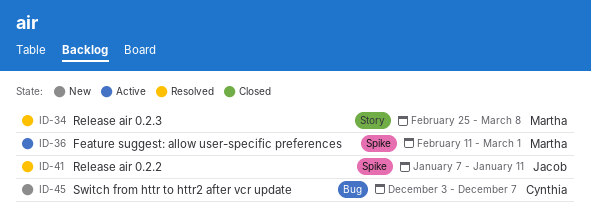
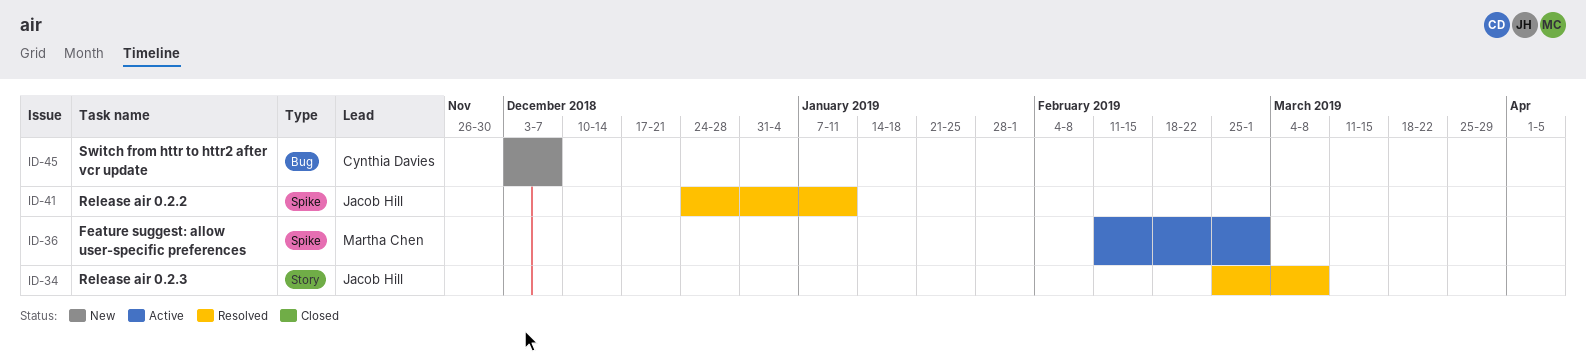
ID-34, owner: Martha Chen -> Jacob Hill
ID-41, start: Jan 7 -> Dec 24

